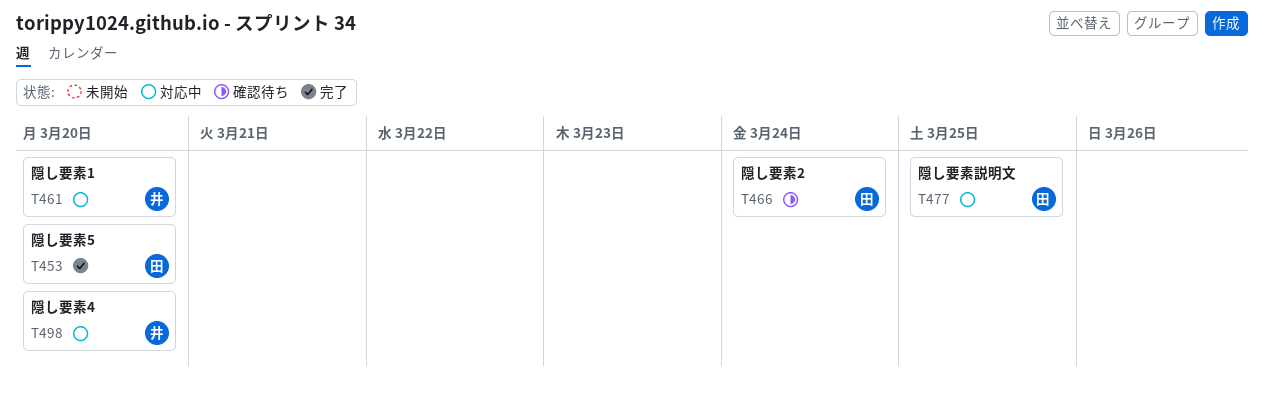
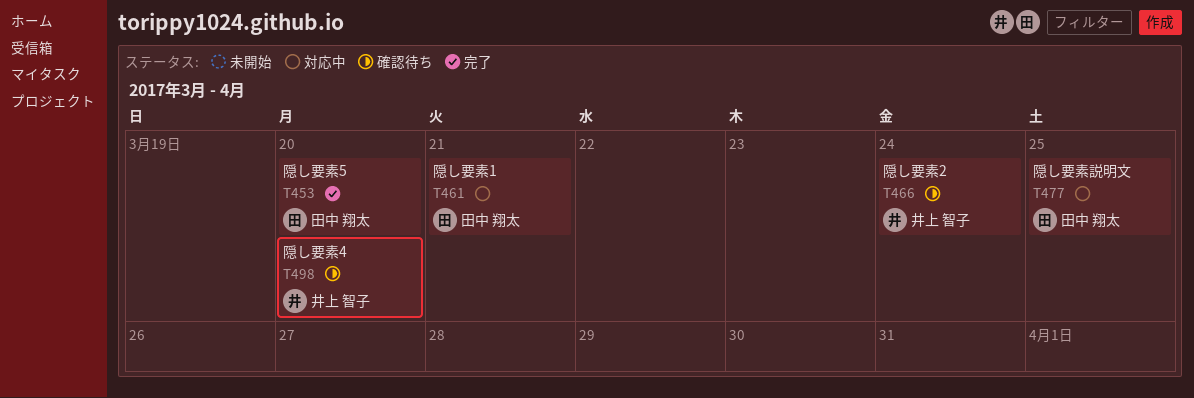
T461, owner: 井上 智子 -> 田中 翔太
T461, due: Mar 20 -> Mar 21
T466, owner: 田中 翔太 -> 井上 智子
T498, status: 対応中 -> 確認待ち

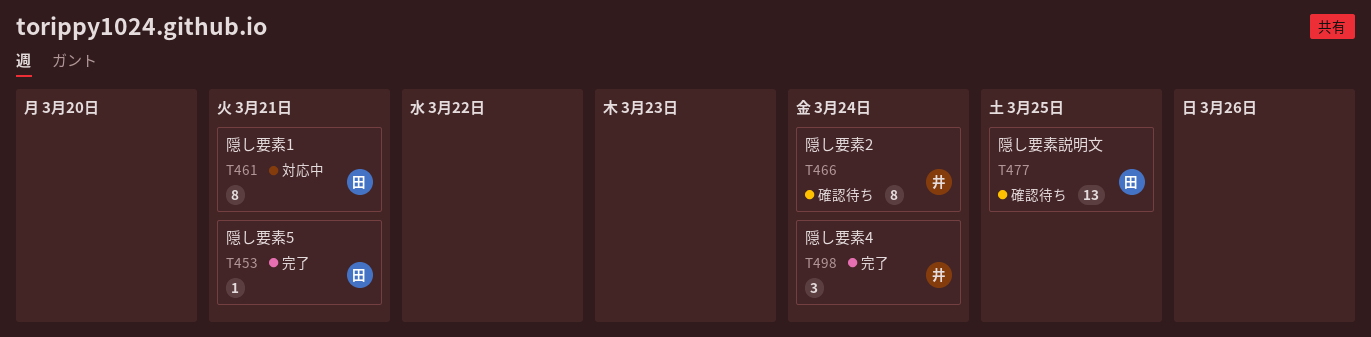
T453, due: Mar 20 -> Mar 21
T477, status: 対応中 -> 確認待ち
T498, status: 確認待ち -> 完了
T498, due: Mar 20 -> Mar 24

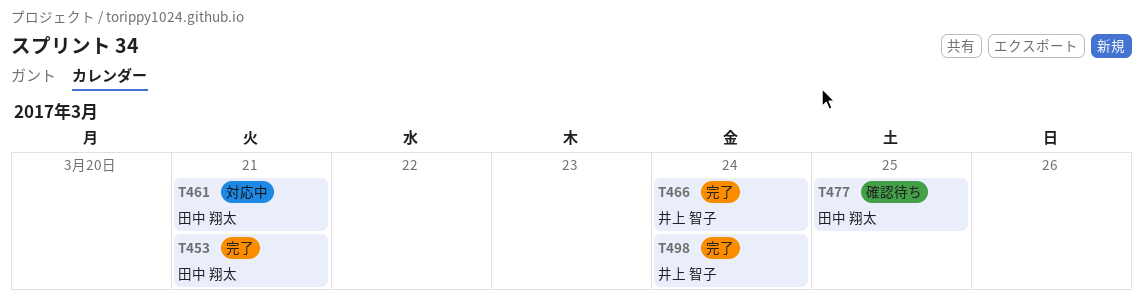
T466, status: 確認待ち -> 完了

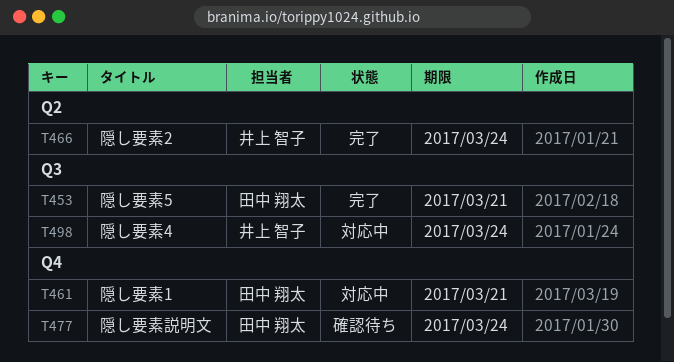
T477, due: Mar 25 -> Mar 24
T498, status: 完了 -> 対応中

